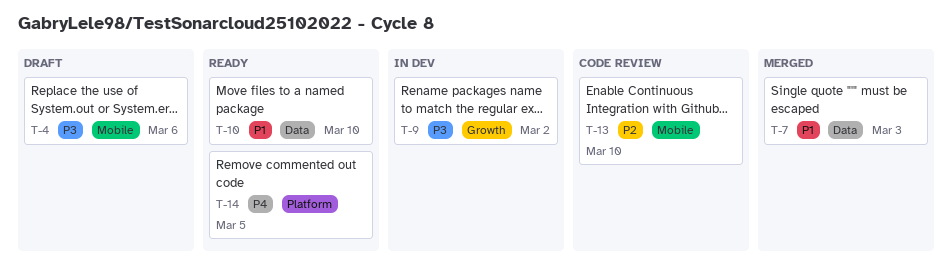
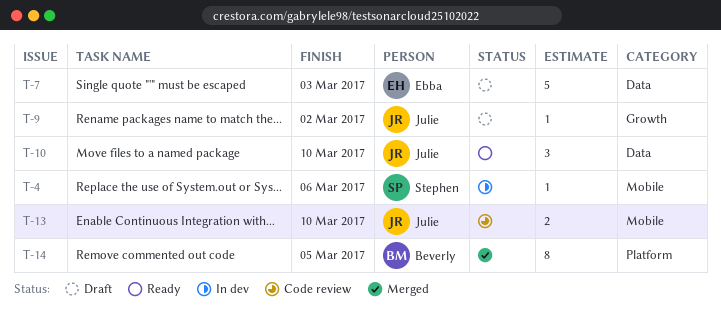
T-4, status: Draft -> In dev
T-7, status: Merged -> Draft
T-9, status: In dev -> Draft
T-14, status: Ready -> Merged

